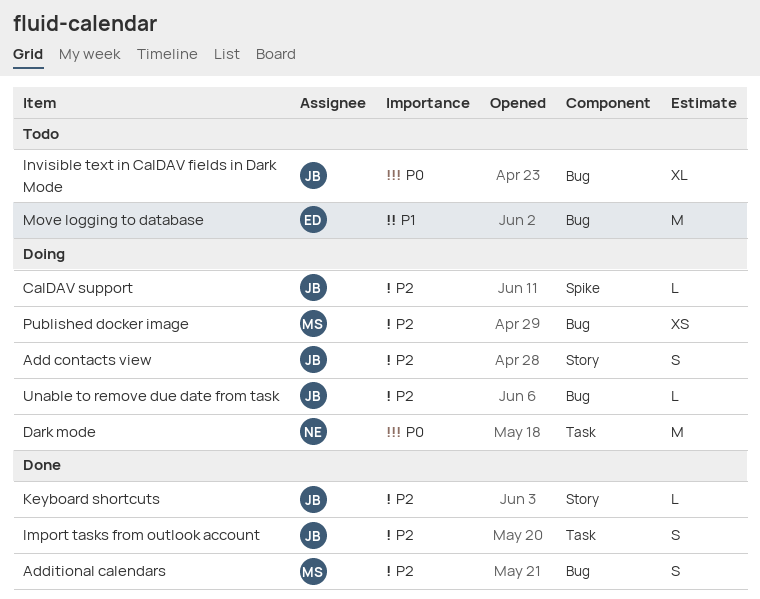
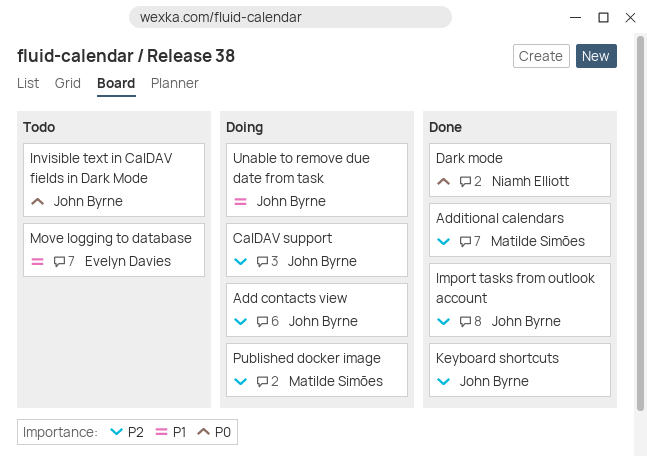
Dark mode, status: Doing -> Done
Unable to remove due date from task, priority: P2 -> P1

